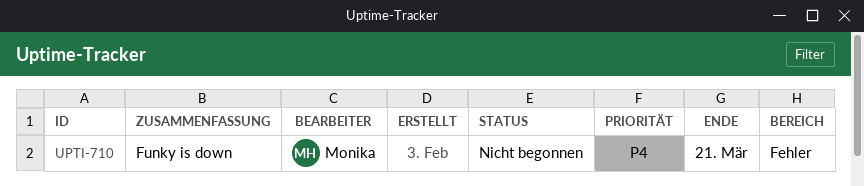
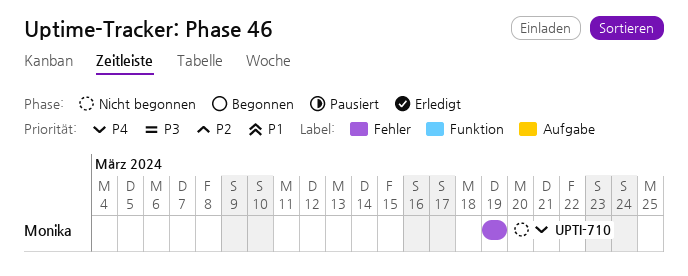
UPTI-710, due: Mar 21 -> Mar 19

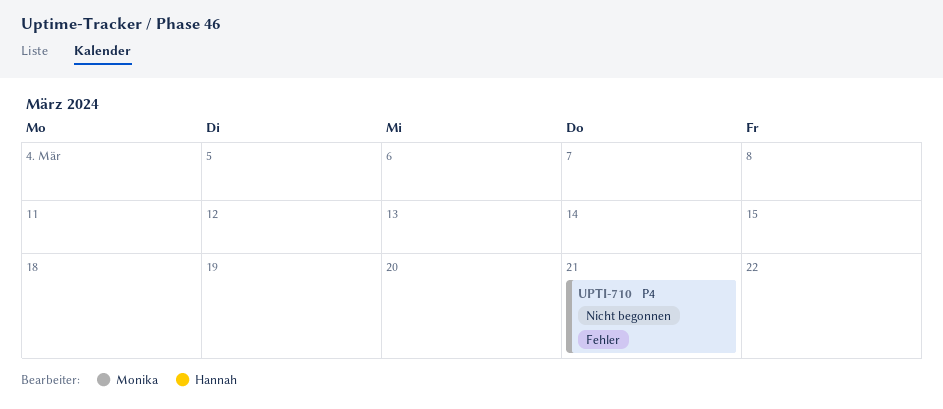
UPTI-710, due: Mar 19 -> Mar 21

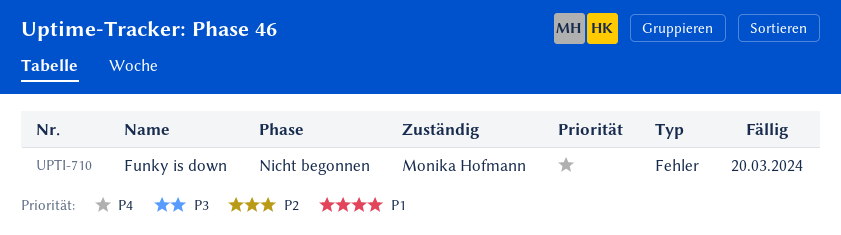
UPTI-710, due: Mar 21 -> Mar 20

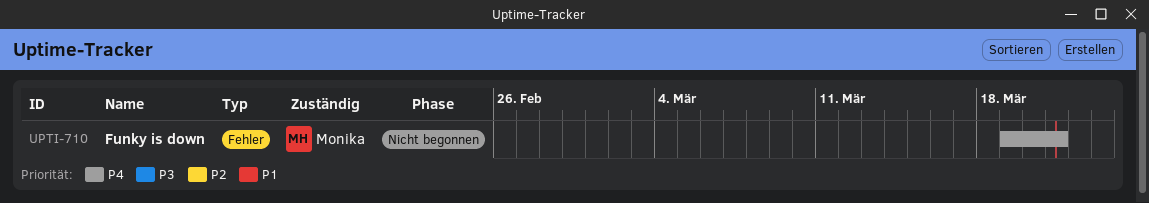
UPTI-710, due: Mar 20 -> Mar 21

